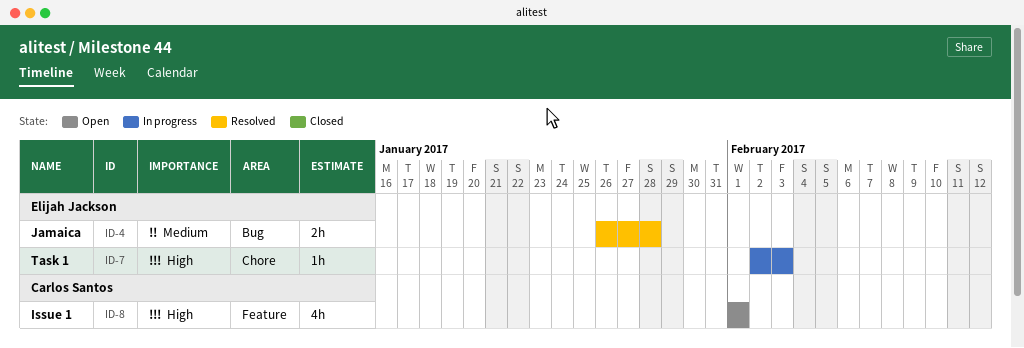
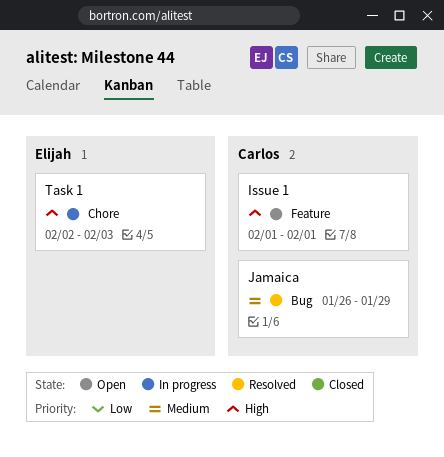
Jamaica, owner: Elijah Jackson -> Carlos Santos
Jamaica, due: Jan 28 -> Jan 29

